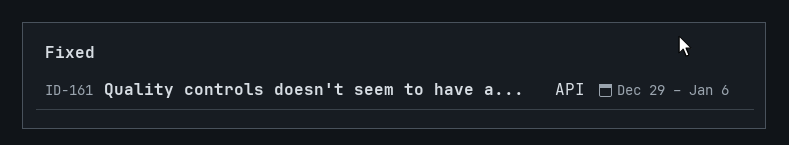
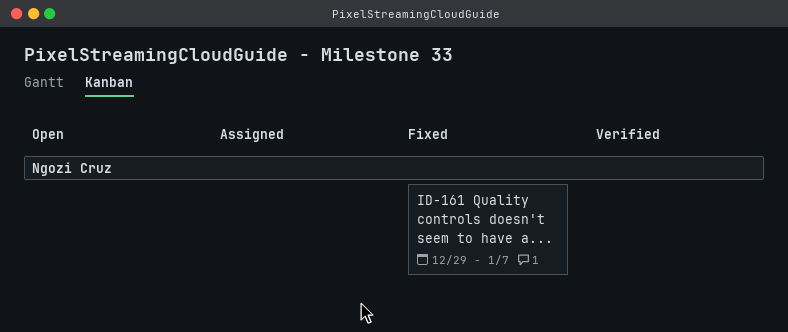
ID-161, due: Jan 6 -> Jan 7

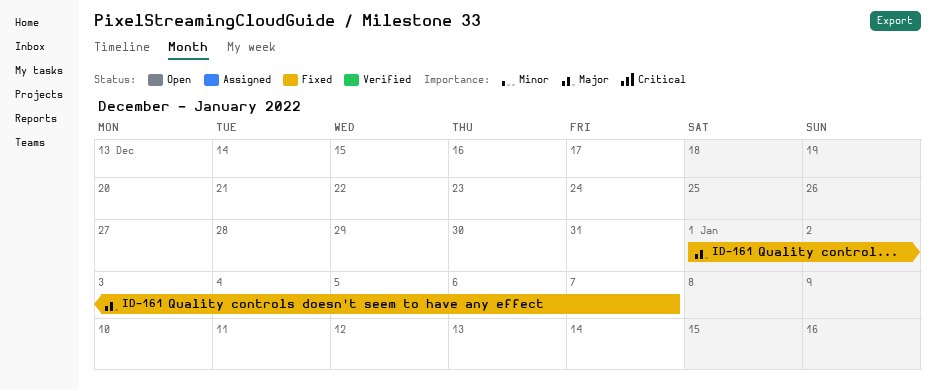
ID-161, start: Dec 29 -> Jan 1

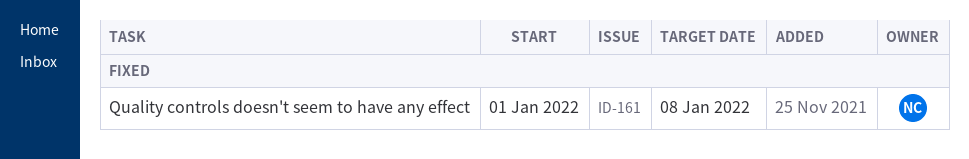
ID-161, due: Jan 7 -> Jan 8

